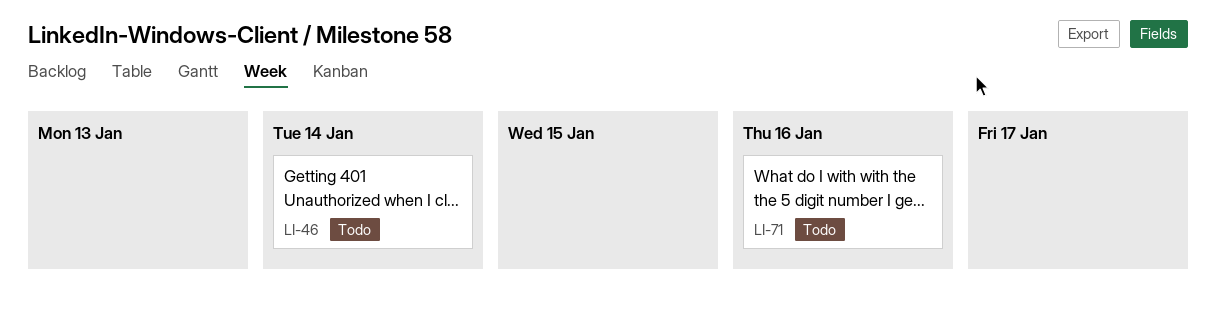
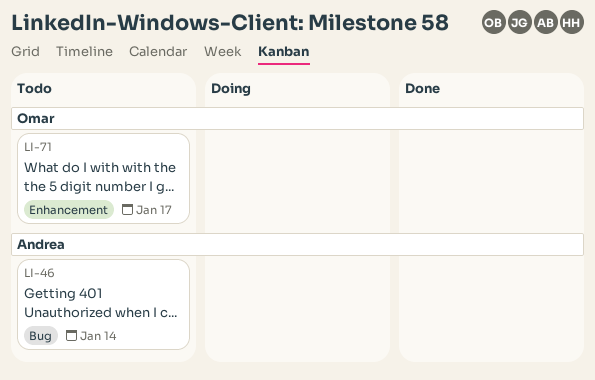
LI-71, due: Jan 16 -> Jan 17

